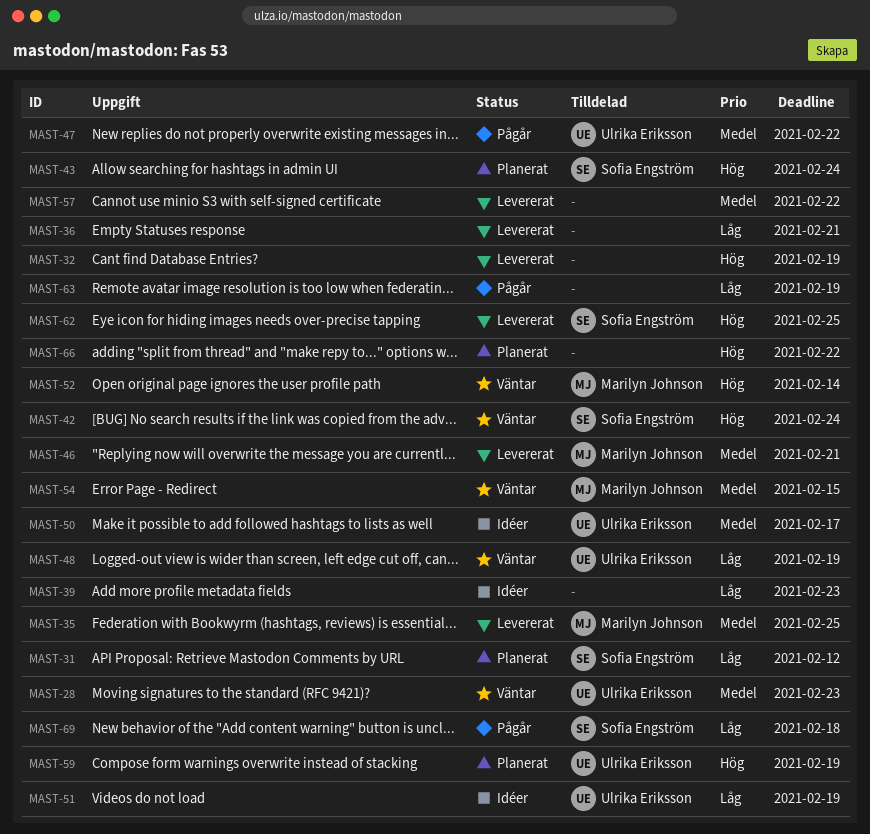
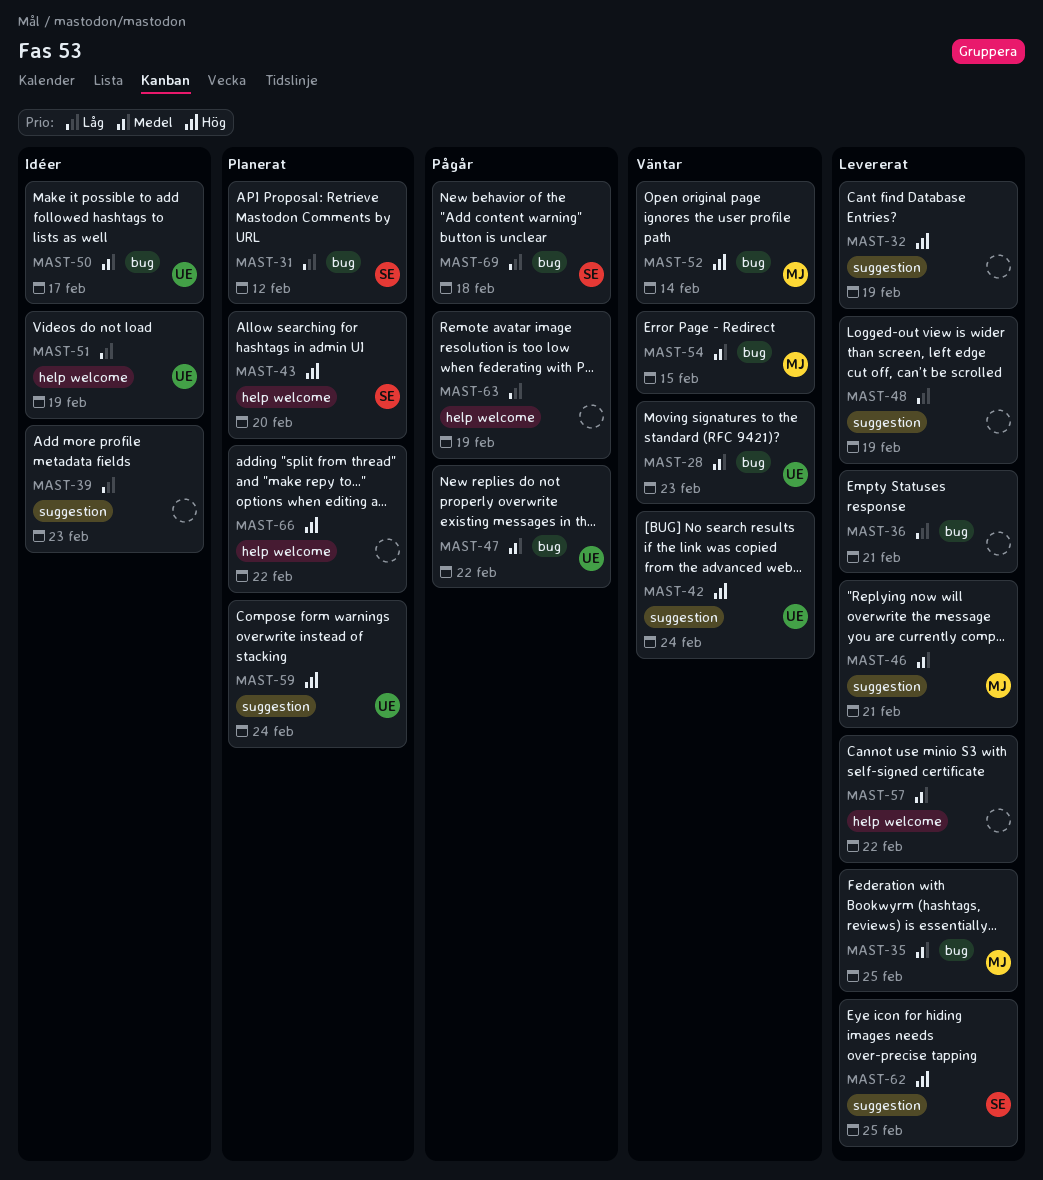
MAST-42, owner: Sofia Engström -> Ulrika Eriksson
MAST-43, due: Feb 24 -> Feb 20
MAST-48, status: Väntar -> Levererat
MAST-48, owner: Ulrika Eriksson -> none
MAST-59, due: Feb 19 -> Feb 24

